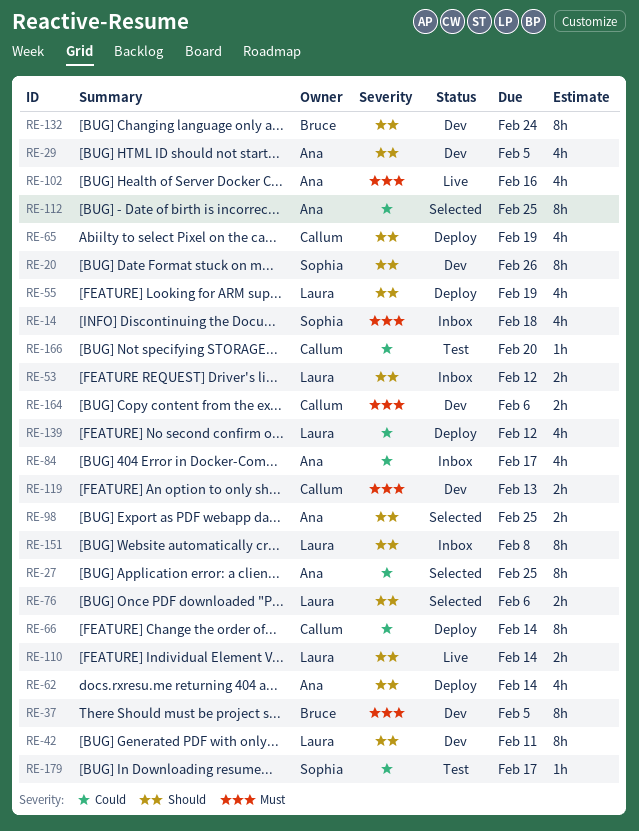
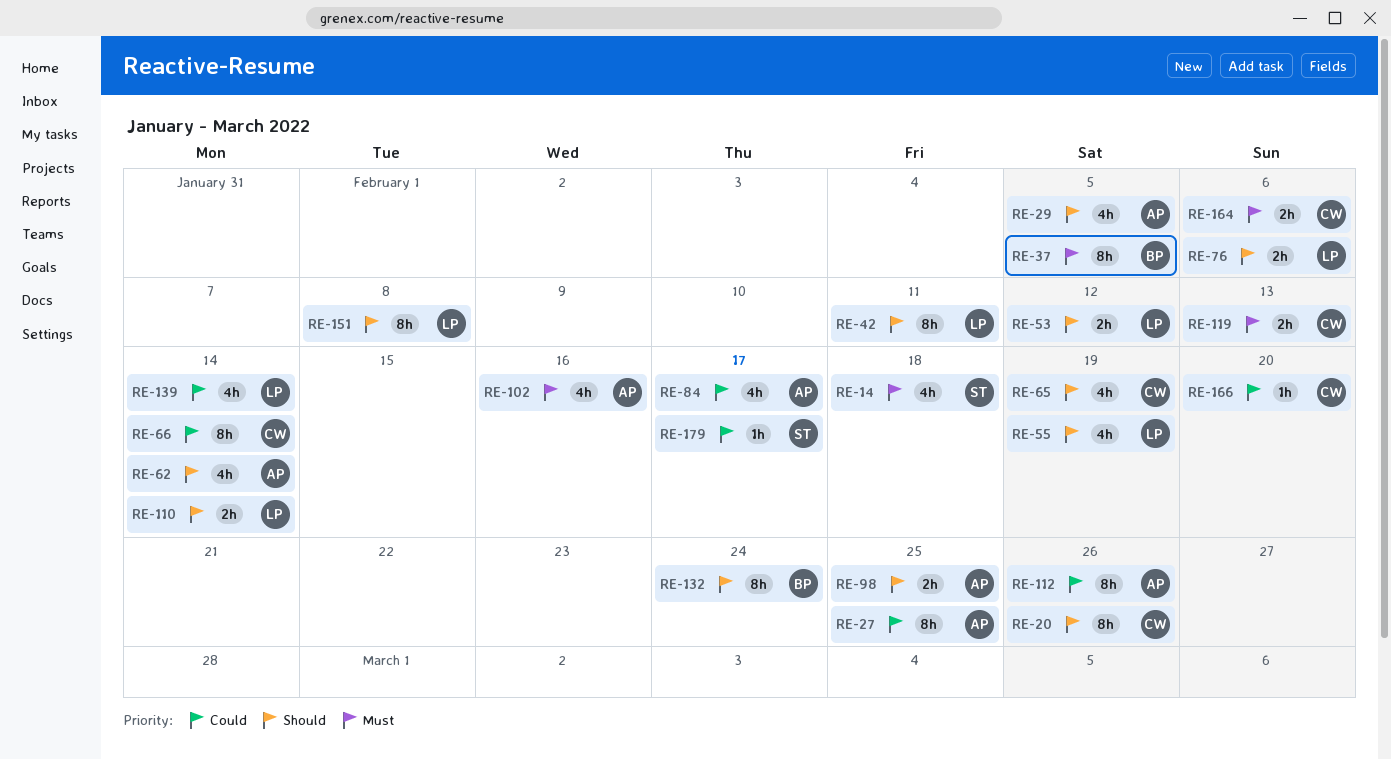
RE-20, owner: Sophia -> Callum
RE-112, due: Feb 25 -> Feb 26
RE-139, due: Feb 12 -> Feb 14

